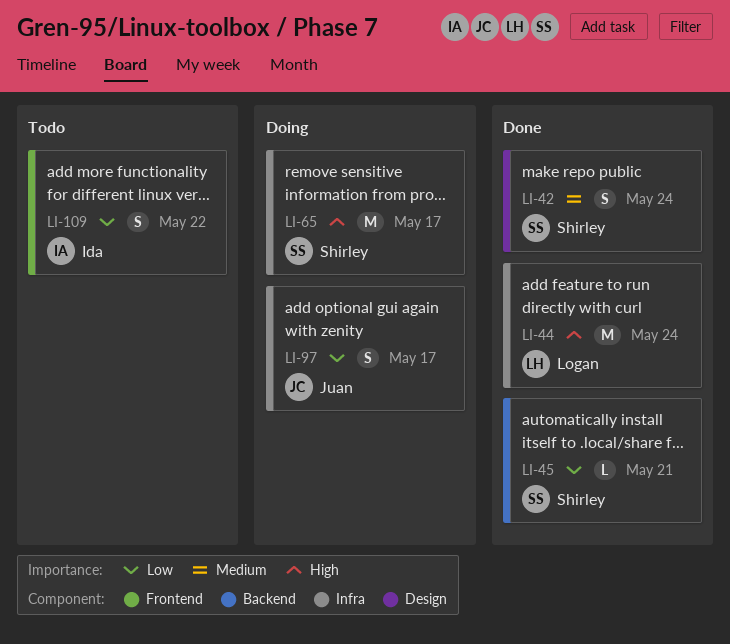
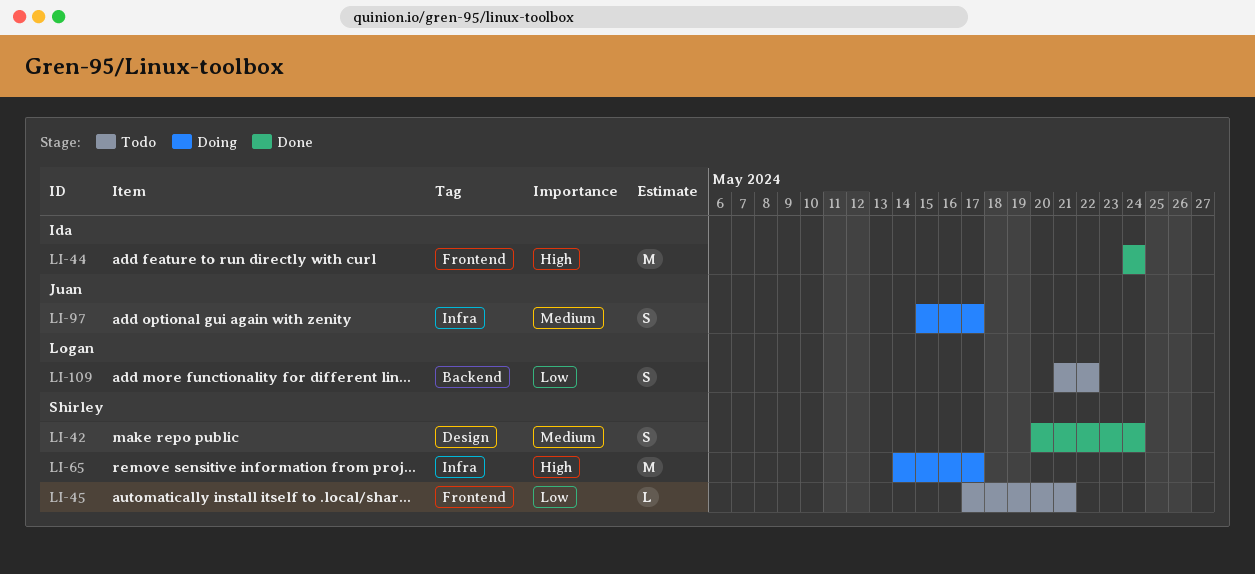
LI-44, owner: Logan -> Ida
LI-44, label: Infra -> Frontend
LI-45, status: Done -> Todo
LI-45, label: Backend -> Frontend
LI-97, priority: Low -> Medium
LI-109, owner: Ida -> Logan
LI-109, label: Frontend -> Backend

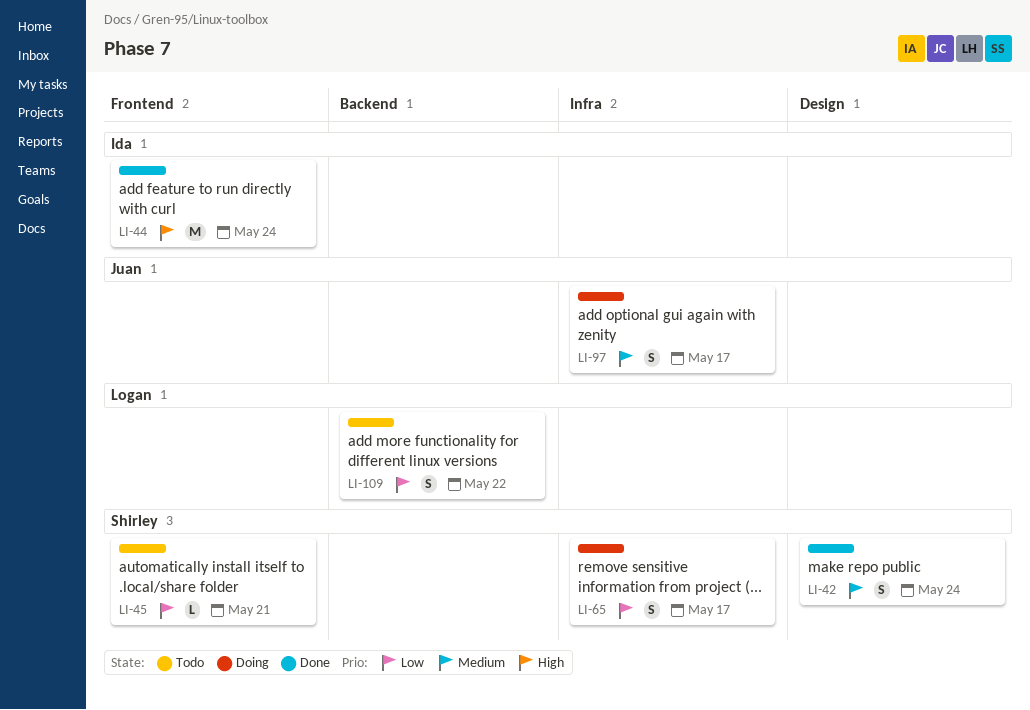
LI-65, priority: High -> Low
LI-65, estimate: M -> S

